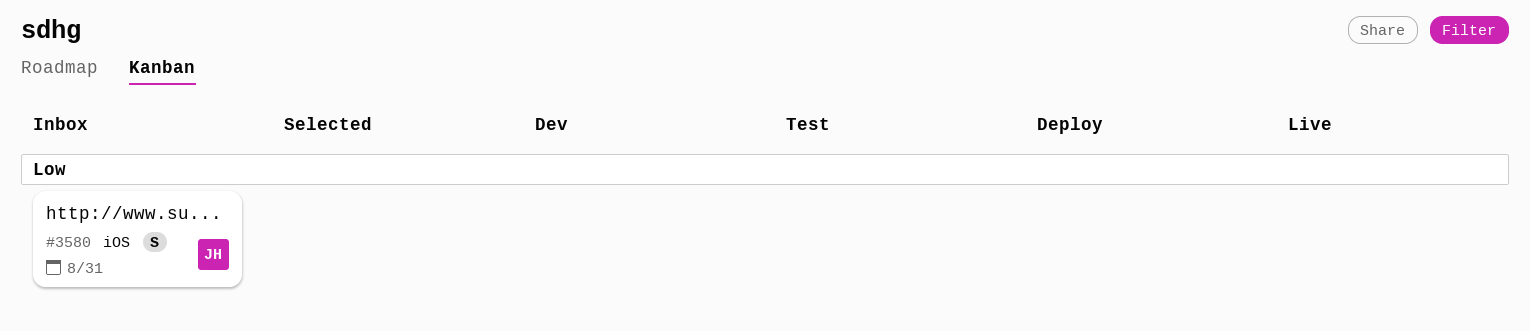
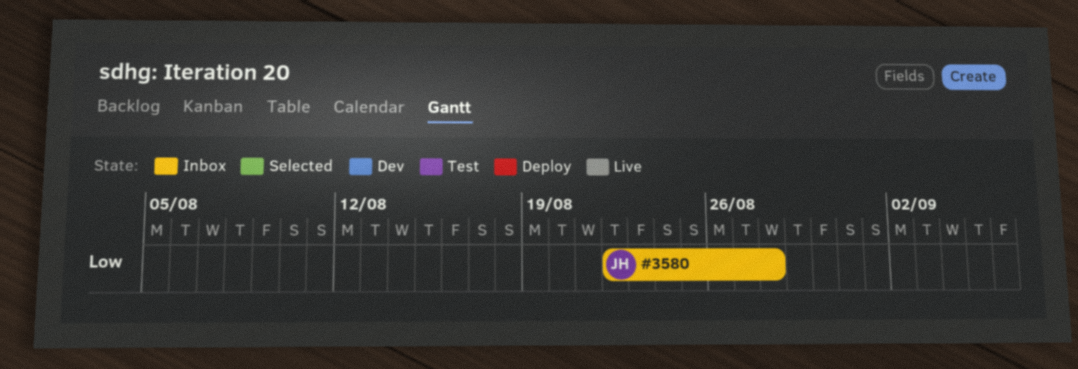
#3580, due: Aug 31 -> Aug 28

